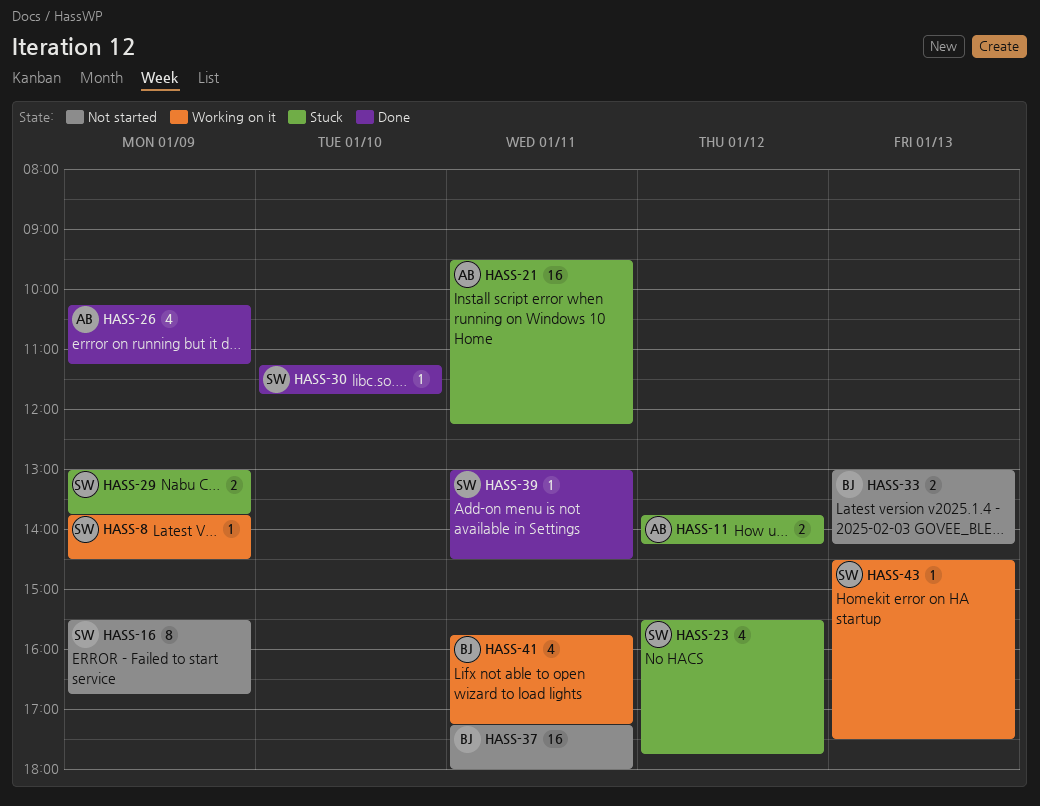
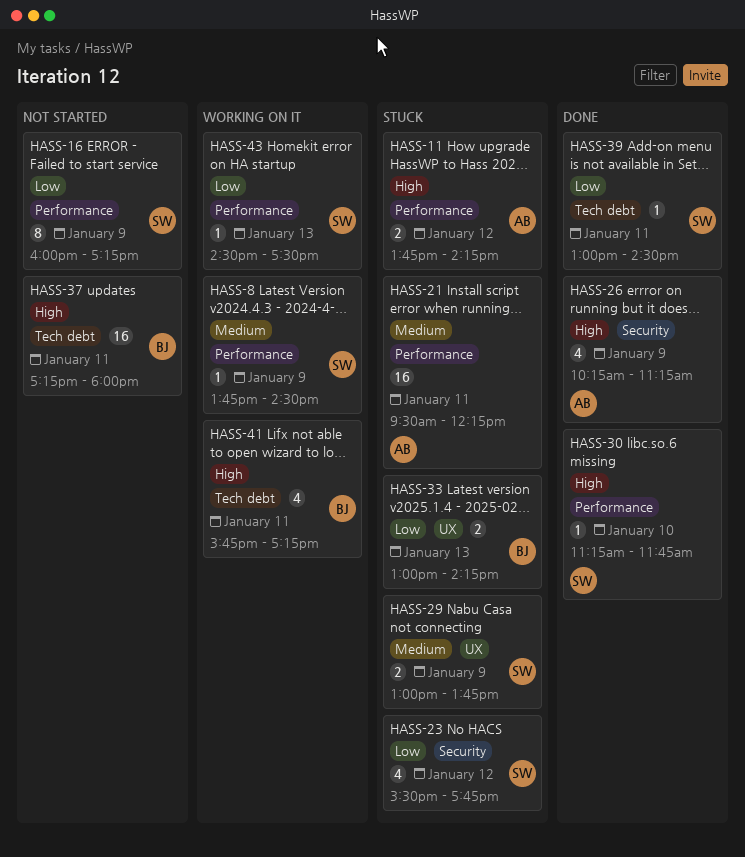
HASS-16, begins: 15:30 -> 16:00
HASS-16, ends: 16:45 -> 17:15
HASS-33, status: Not started -> Stuck

